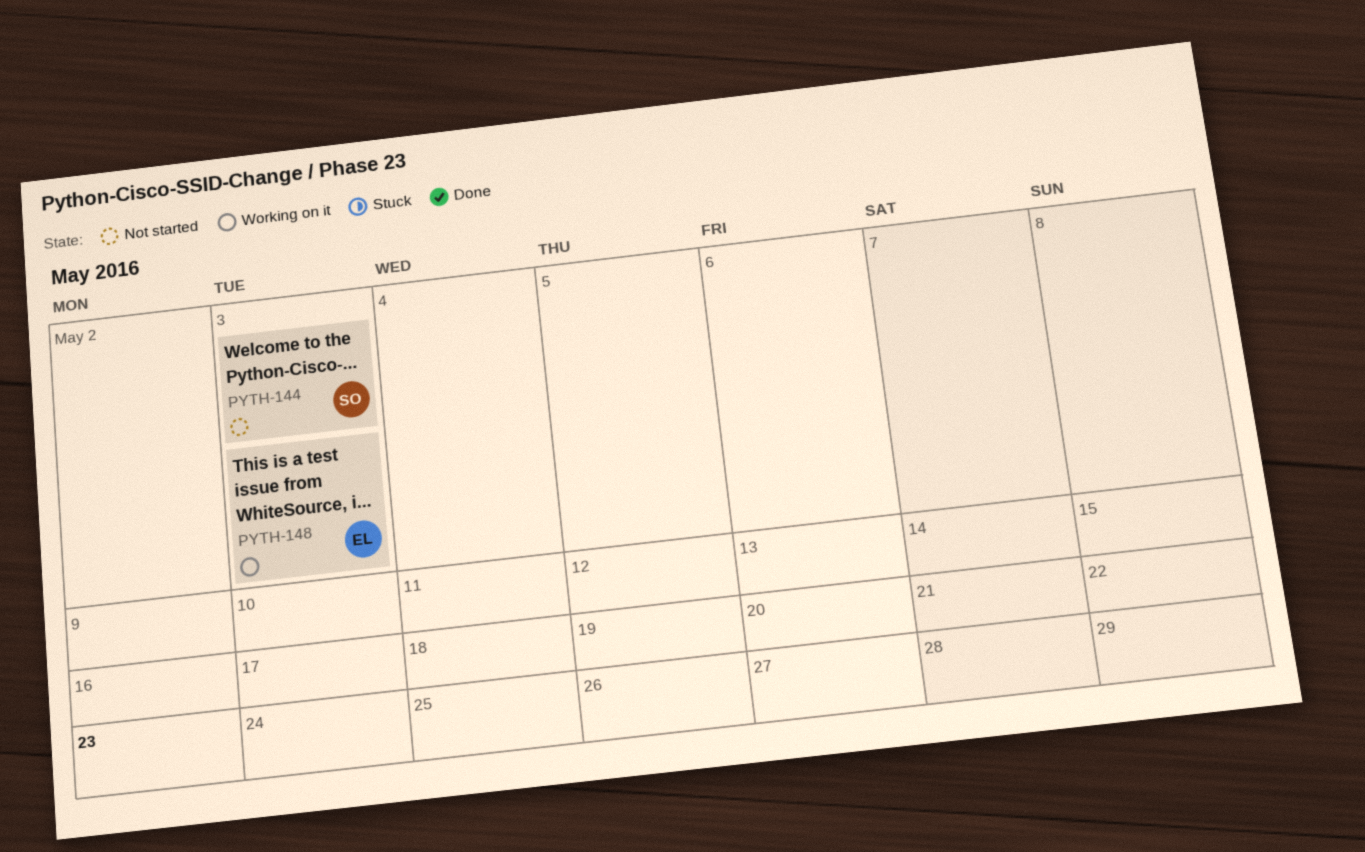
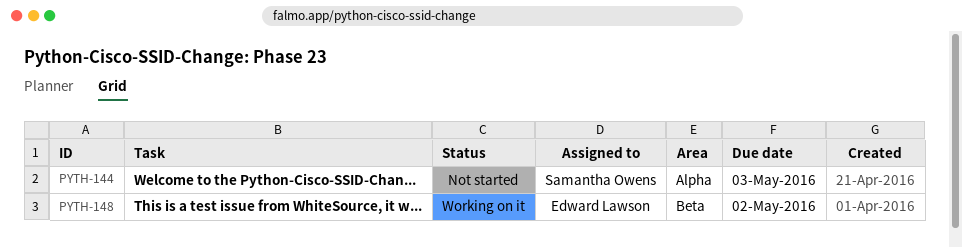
PYTH-148, due: May 3 -> May 2

